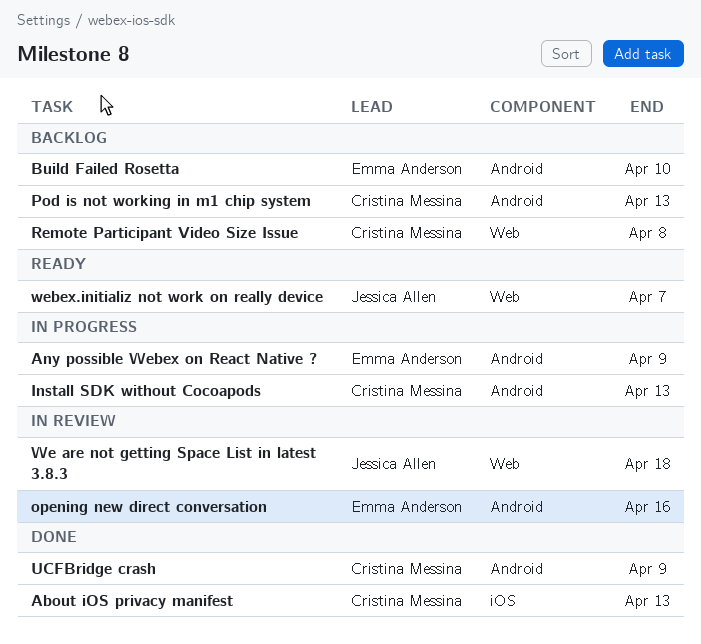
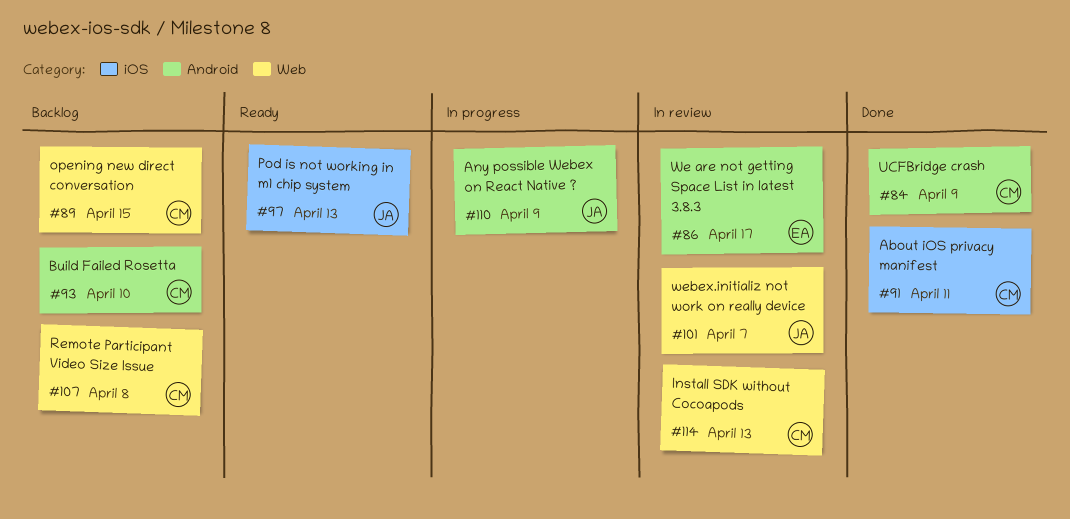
About iOS privacy manifest, due: Apr 13 -> Apr 11
Any possible Webex on React Native ?, owner: Emma Anderson -> Jessica Allen
Build Failed Rosetta, owner: Emma Anderson -> Cristina Messina
Install SDK without Cocoapods, status: In progress -> In review
Install SDK without Cocoapods, label: Android -> Web
opening new direct conversation, status: In review -> Backlog
opening new direct conversation, owner: Emma Anderson -> Cristina Messina
opening new direct conversation, label: Android -> Web
opening new direct conversation, due: Apr 16 -> Apr 15
Pod is not working in m1 chip system, status: Backlog -> Ready
Pod is not working in m1 chip system, owner: Cristina Messina -> Jessica Allen
Pod is not working in m1 chip system, label: Android -> iOS
We are not getting Space List in latest 3.8.3, owner: Jessica Allen -> Emma Anderson
We are not getting Space List in latest 3.8.3, label: Web -> Android
We are not getting Space List in latest 3.8.3, due: Apr 18 -> Apr 17
webex.initializ not work on really device, status: Ready -> In review

